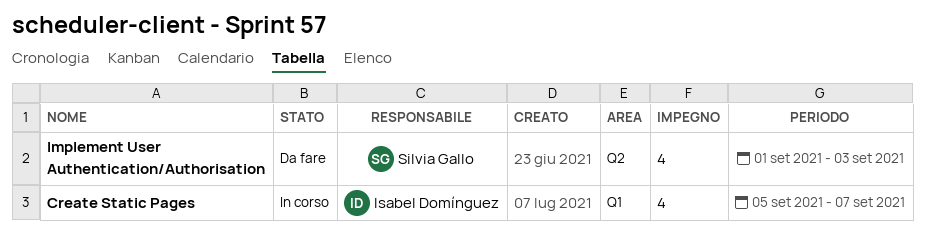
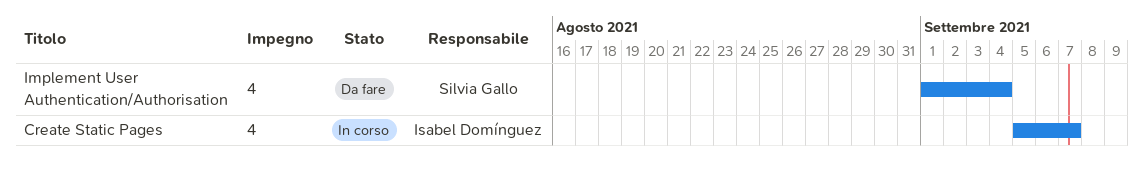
Implement User Authentication/Authorisation, due: Sep 3 -> Sep 4

